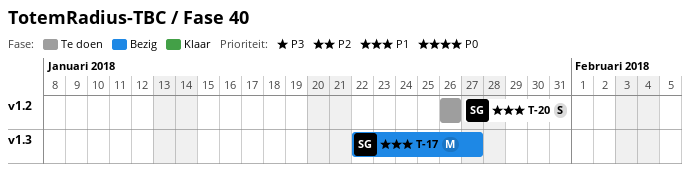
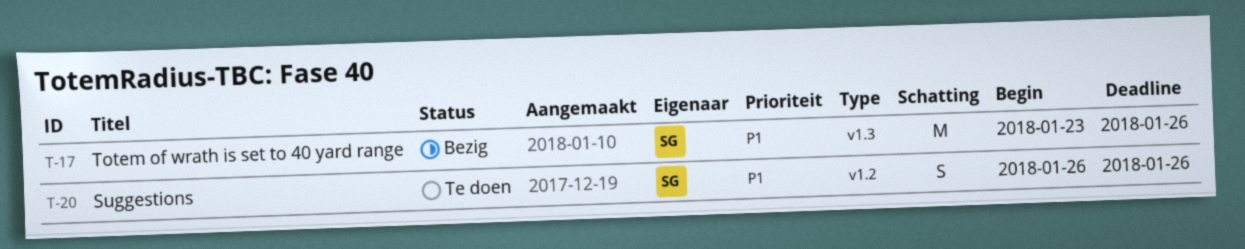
T-17, start: Jan 22 -> Jan 23
T-17, due: Jan 27 -> Jan 26

